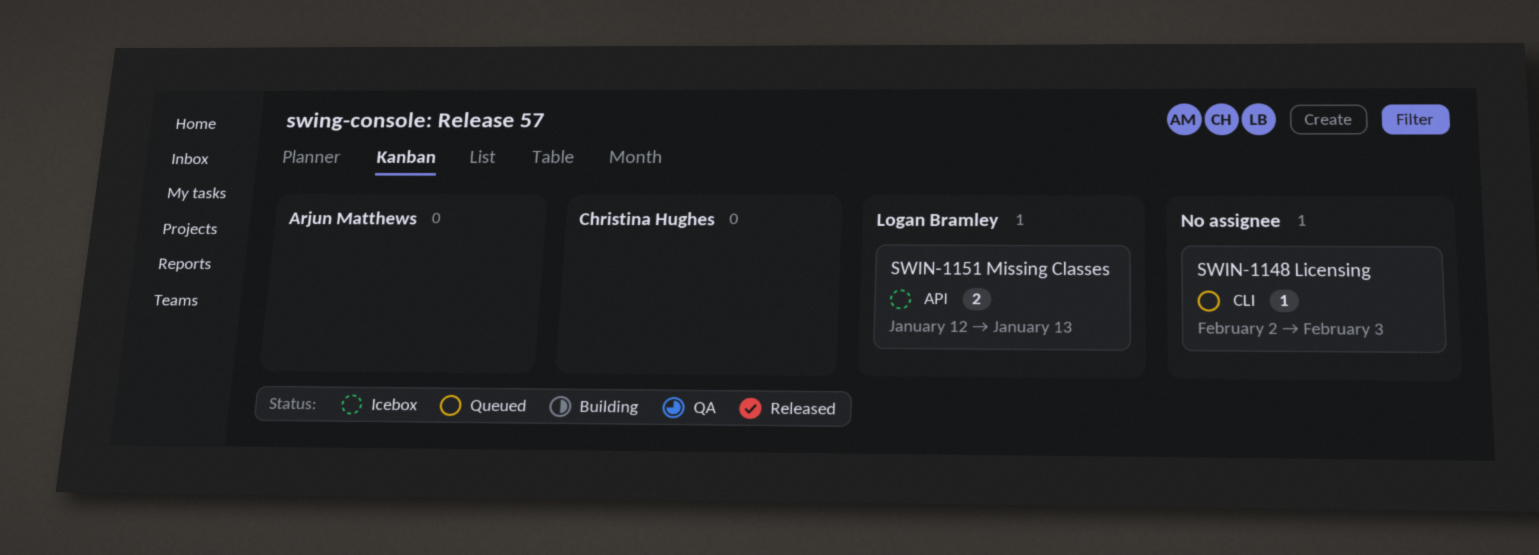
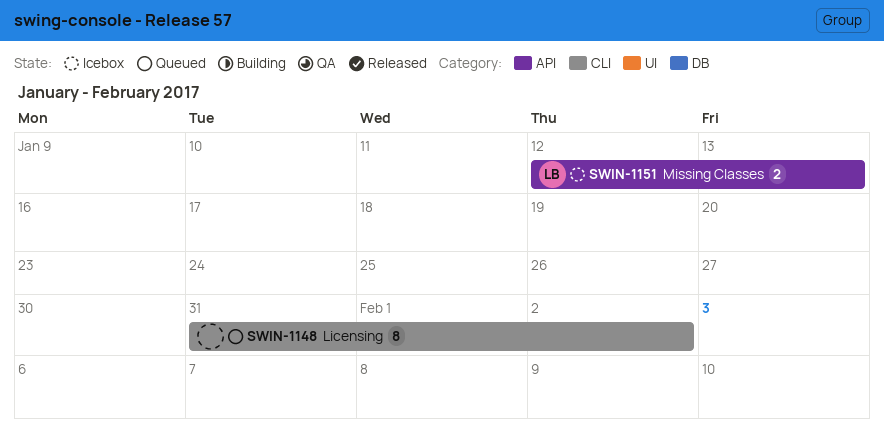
SWIN-1148, estimate: 1 -> 8
SWIN-1148, start: Feb 2 -> Jan 31
SWIN-1148, due: Feb 3 -> Feb 2

